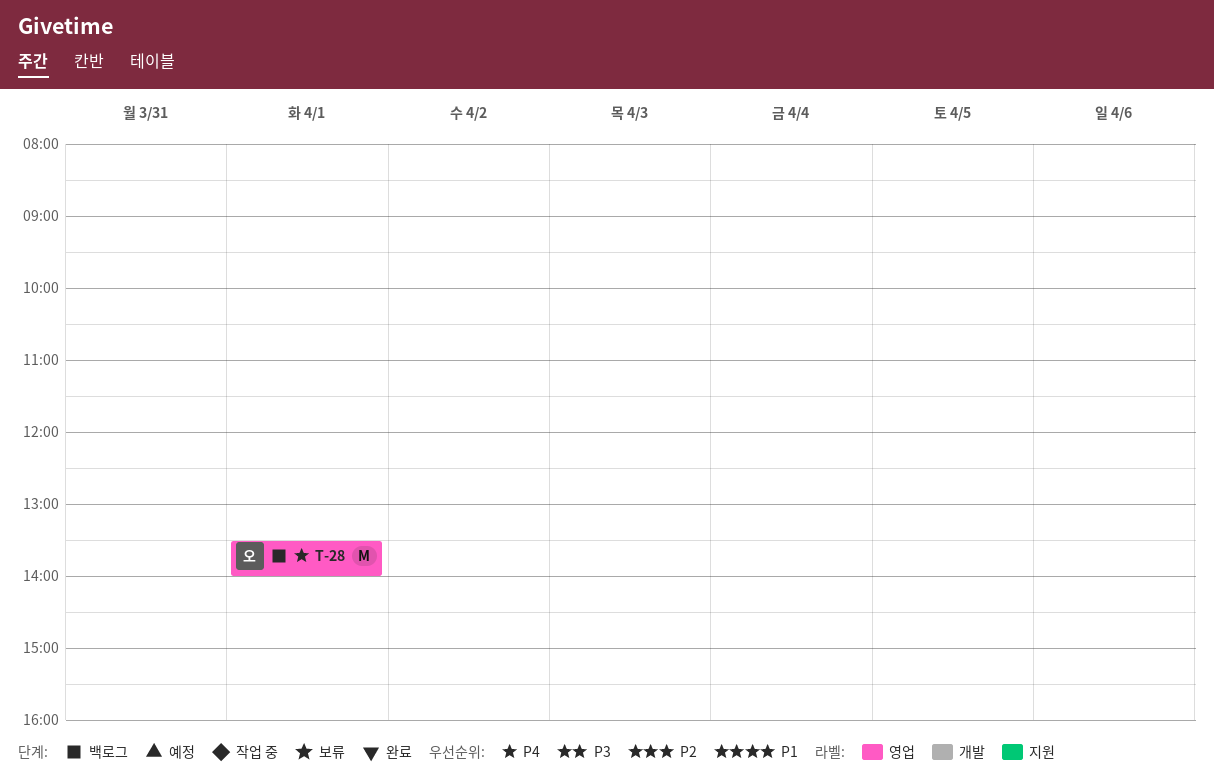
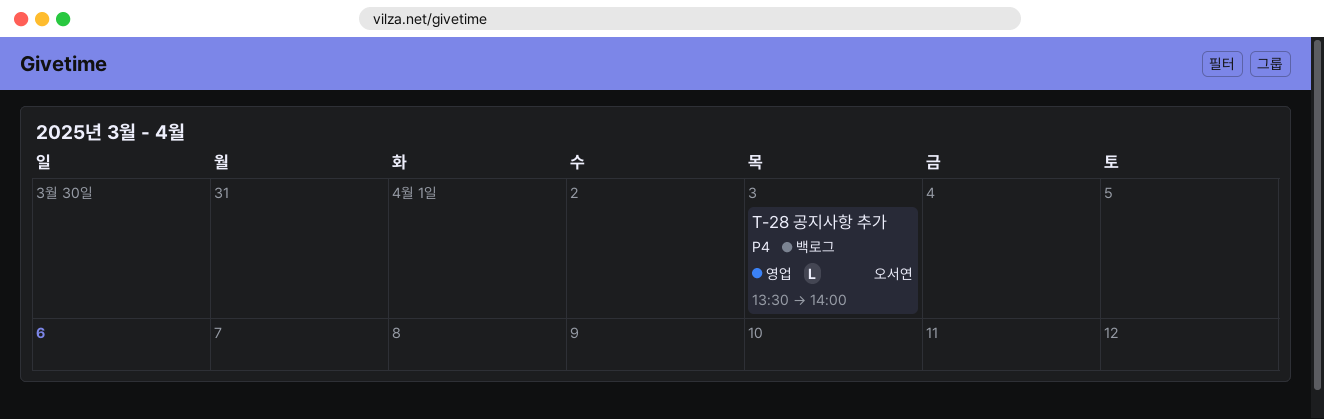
T-28, estimate: M -> L
T-28, day: Apr 1 -> Apr 3

